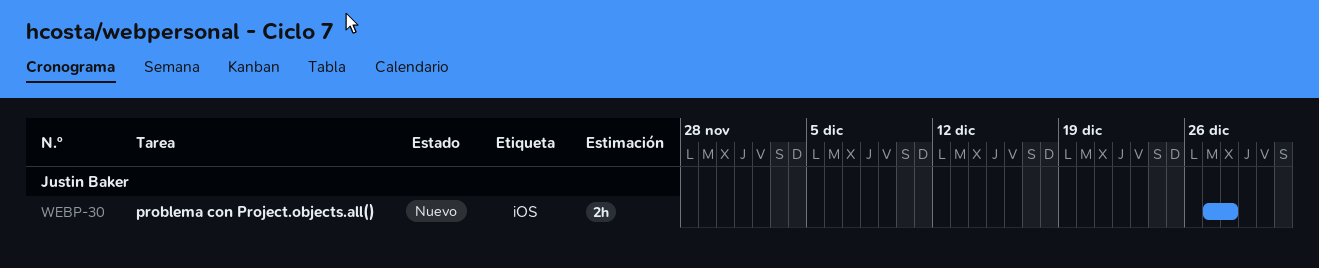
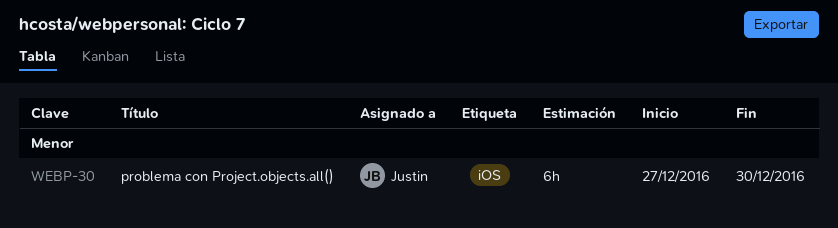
WEBP-30, estimate: 2h -> 6h
WEBP-30, due: Dec 28 -> Dec 30

